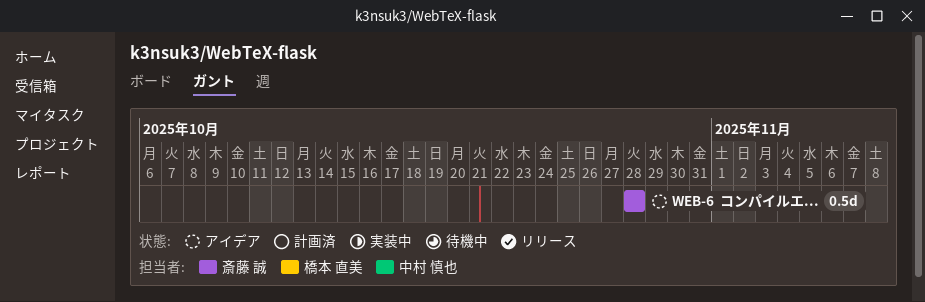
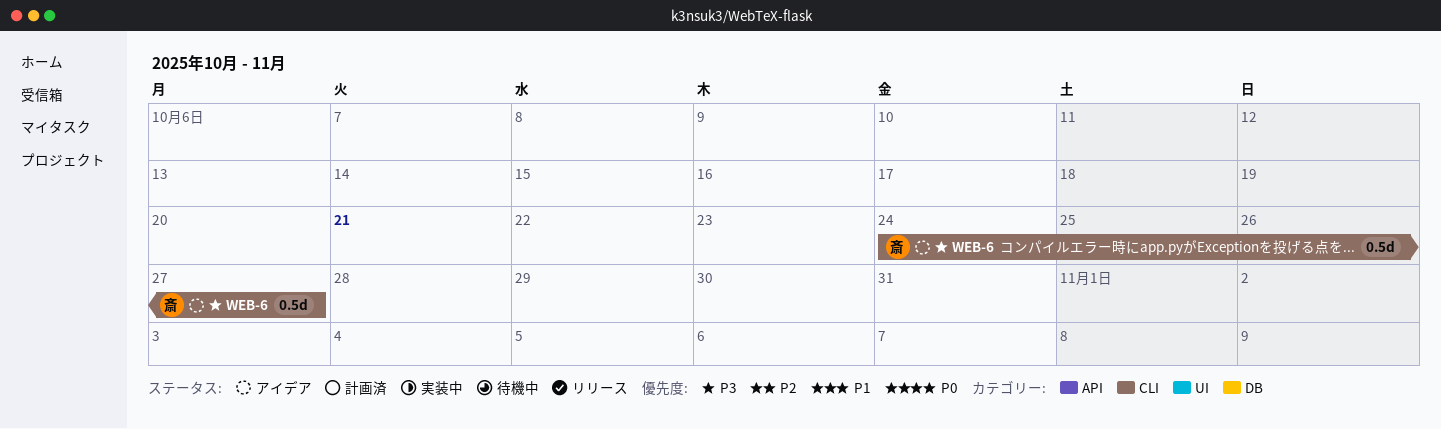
WEB-6, start: Oct 28 -> Oct 24
WEB-6, due: Oct 28 -> Oct 27

